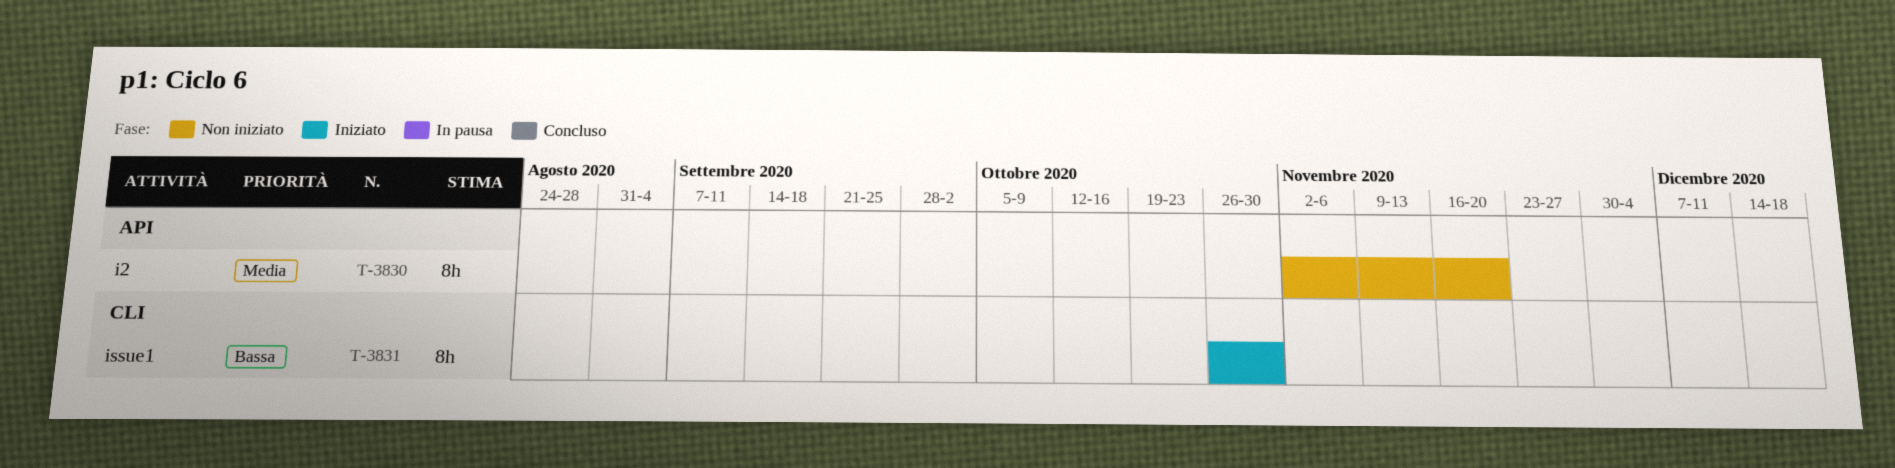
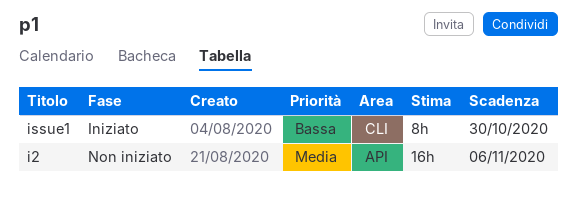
i2, estimate: 8h -> 16h
i2, due: Nov 20 -> Nov 6

